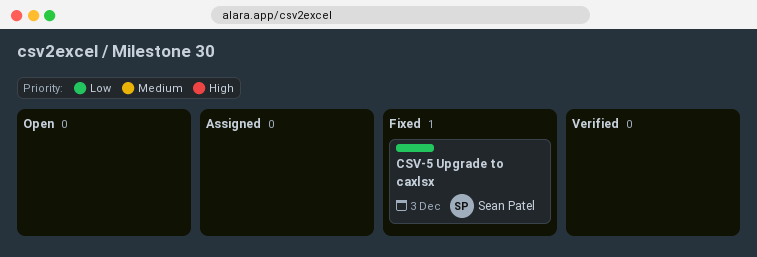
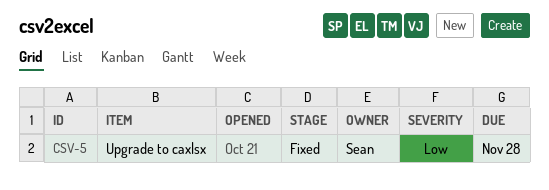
CSV-5, due: Dec 3 -> Nov 28

